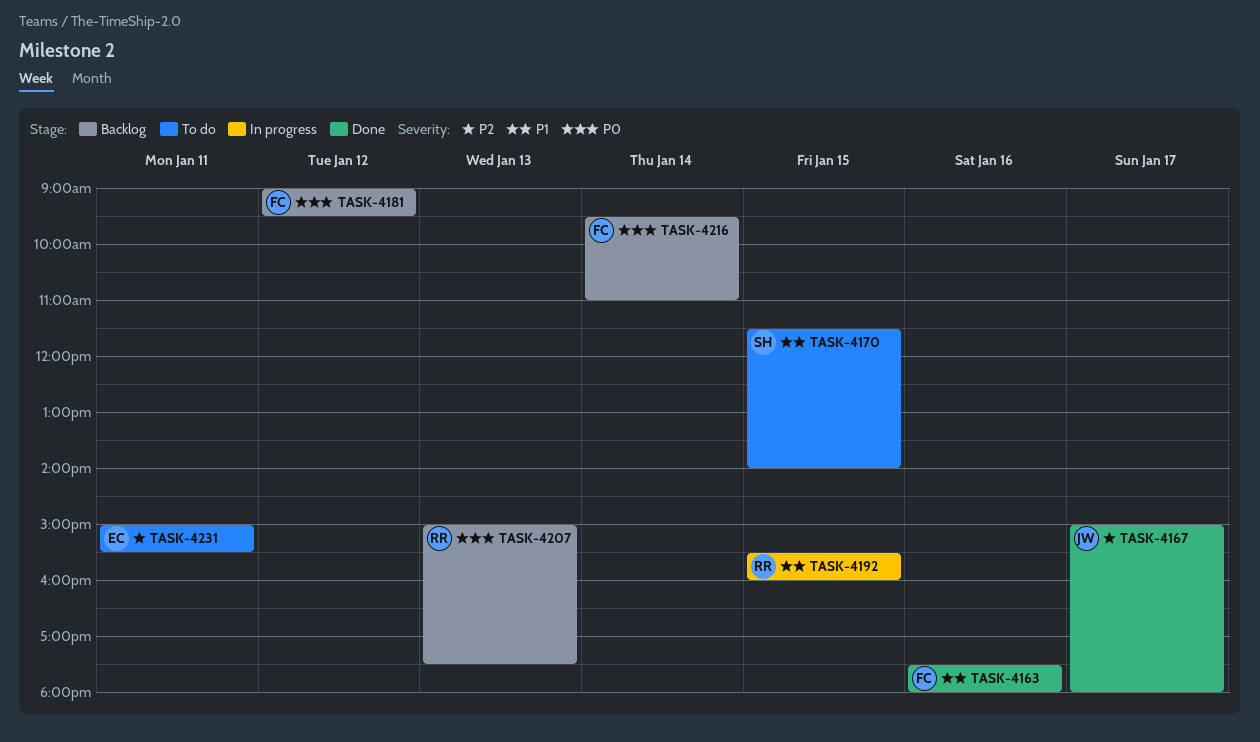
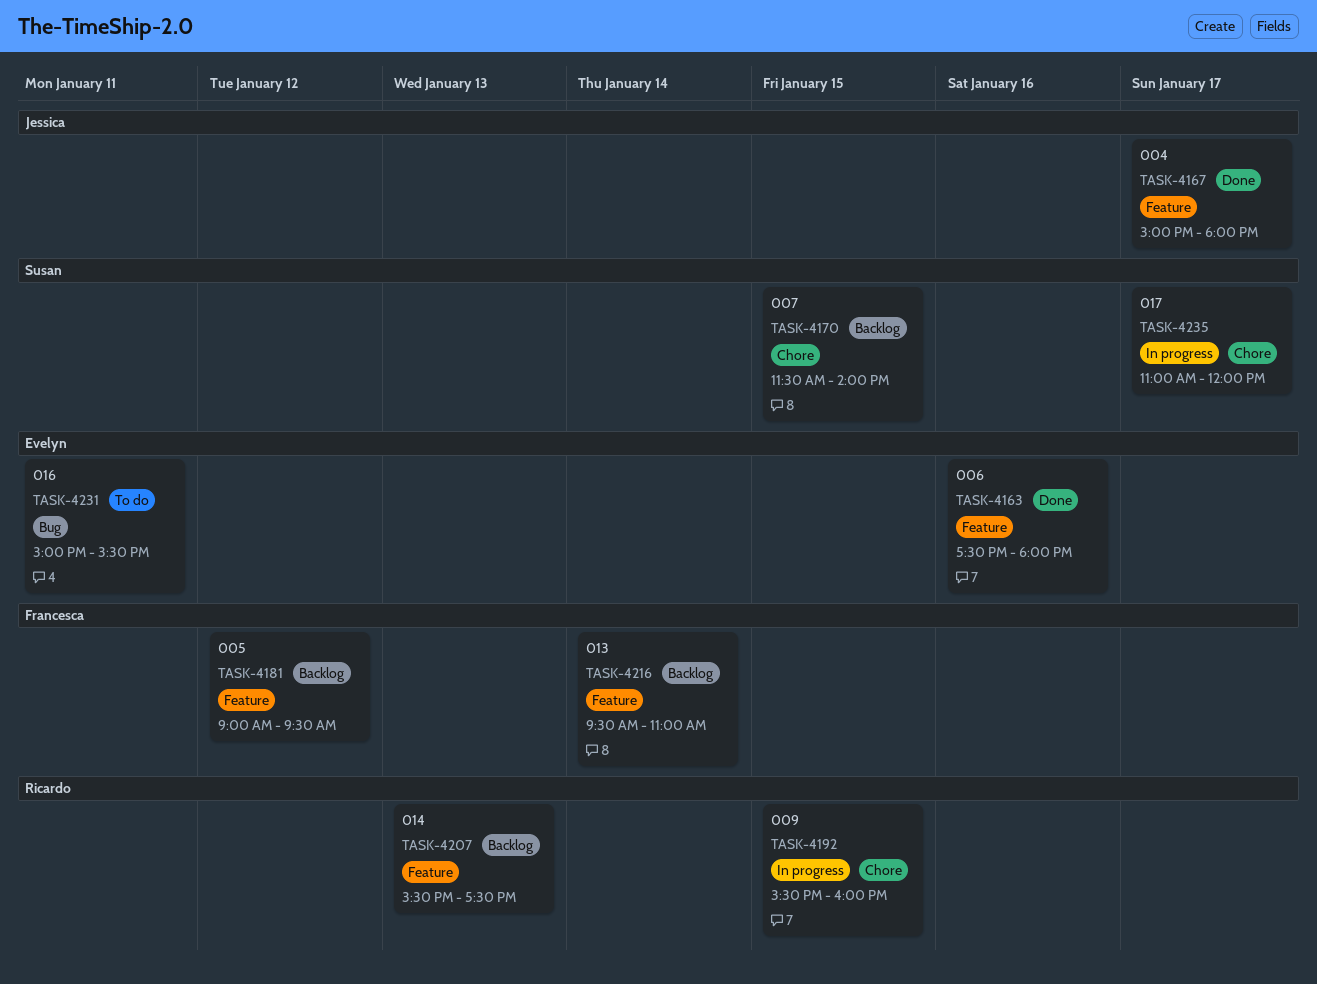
TASK-4163, owner: Francesca -> Evelyn
TASK-4170, status: To do -> Backlog
TASK-4207, begins: 15:00 -> 15:30
TASK-4235: none -> present

